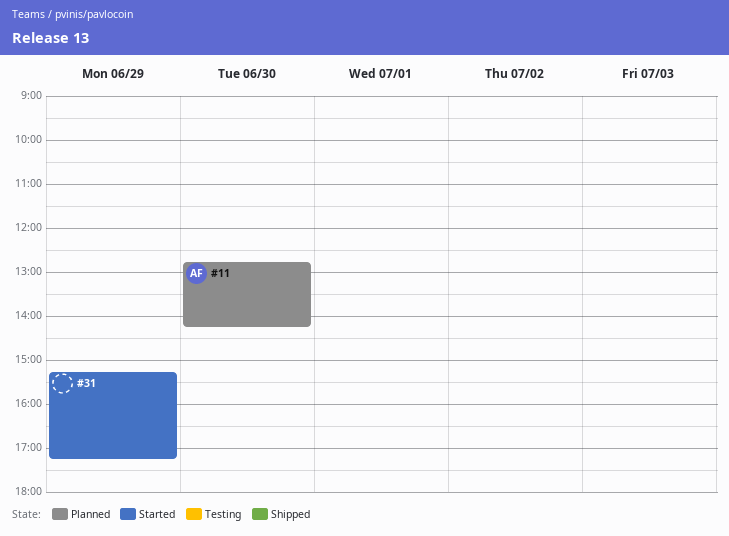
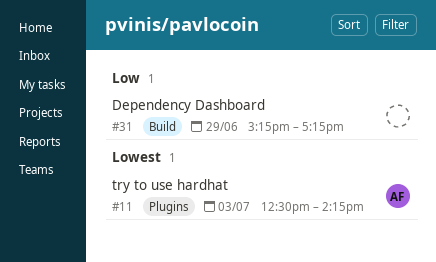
#11, day: Jun 30 -> Jul 3
#11, begins: 12:45 -> 12:30

